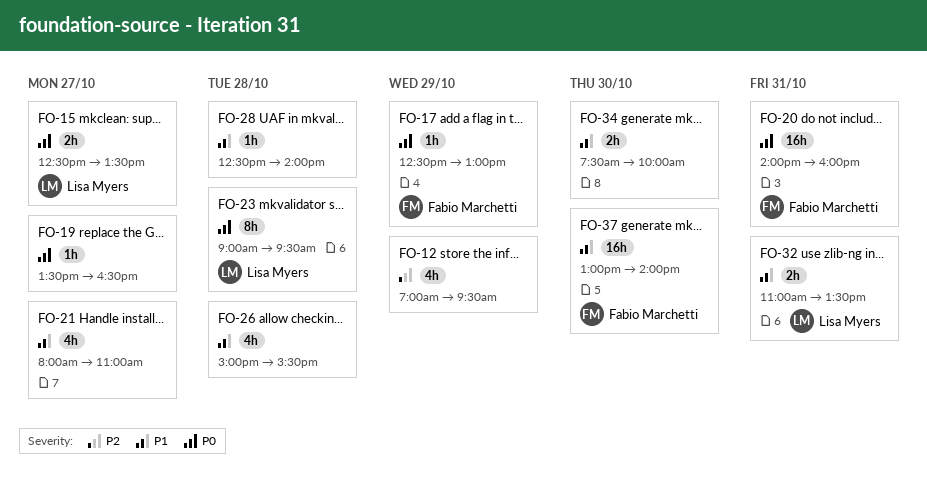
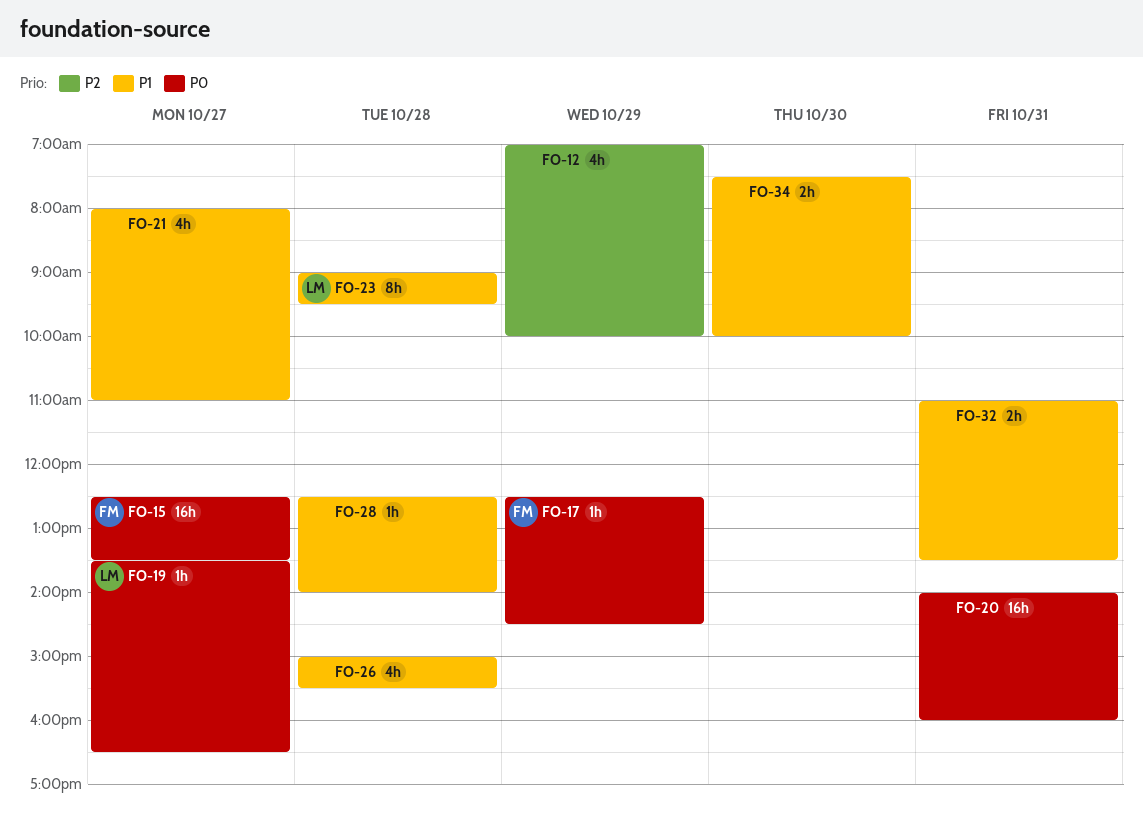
FO-12, ends: 09:30 -> 10:00
FO-15, owner: Lisa Myers -> Fabio Marchetti
FO-15, estimate: 2h -> 16h
FO-17, ends: 13:00 -> 14:30
FO-19, owner: none -> Lisa Myers
FO-20, owner: Fabio Marchetti -> none
FO-23, priority: P0 -> P1
FO-32, owner: Lisa Myers -> none
FO-37: present -> none

